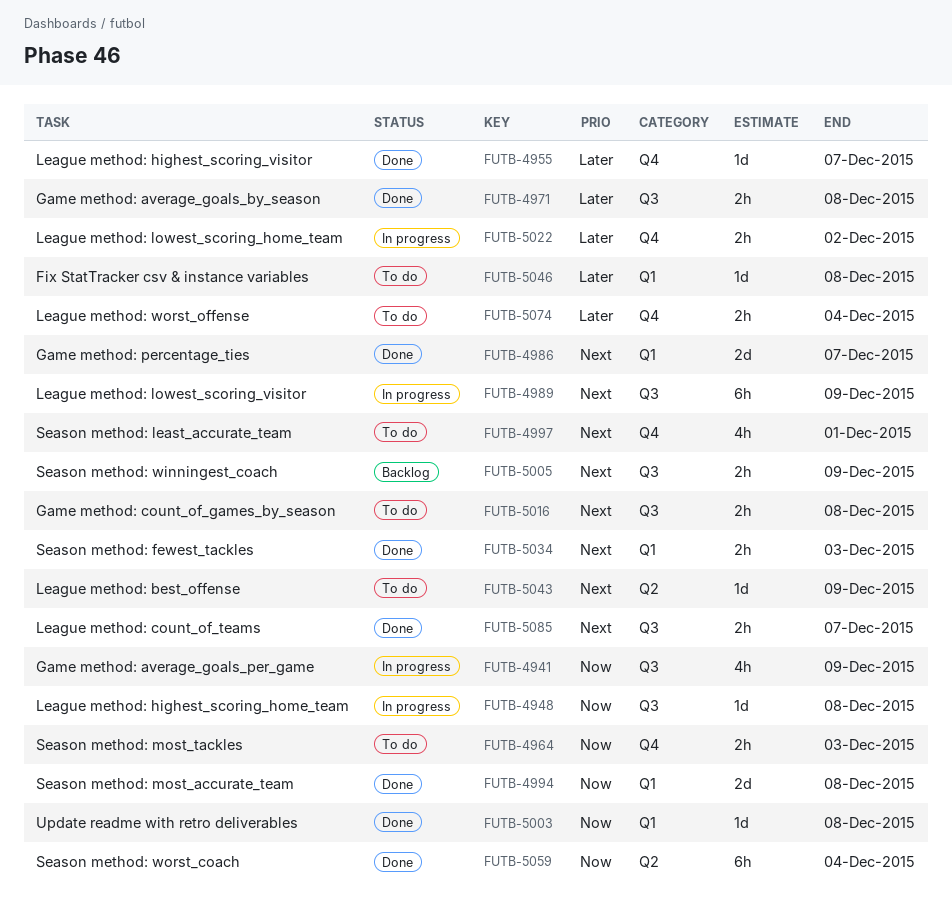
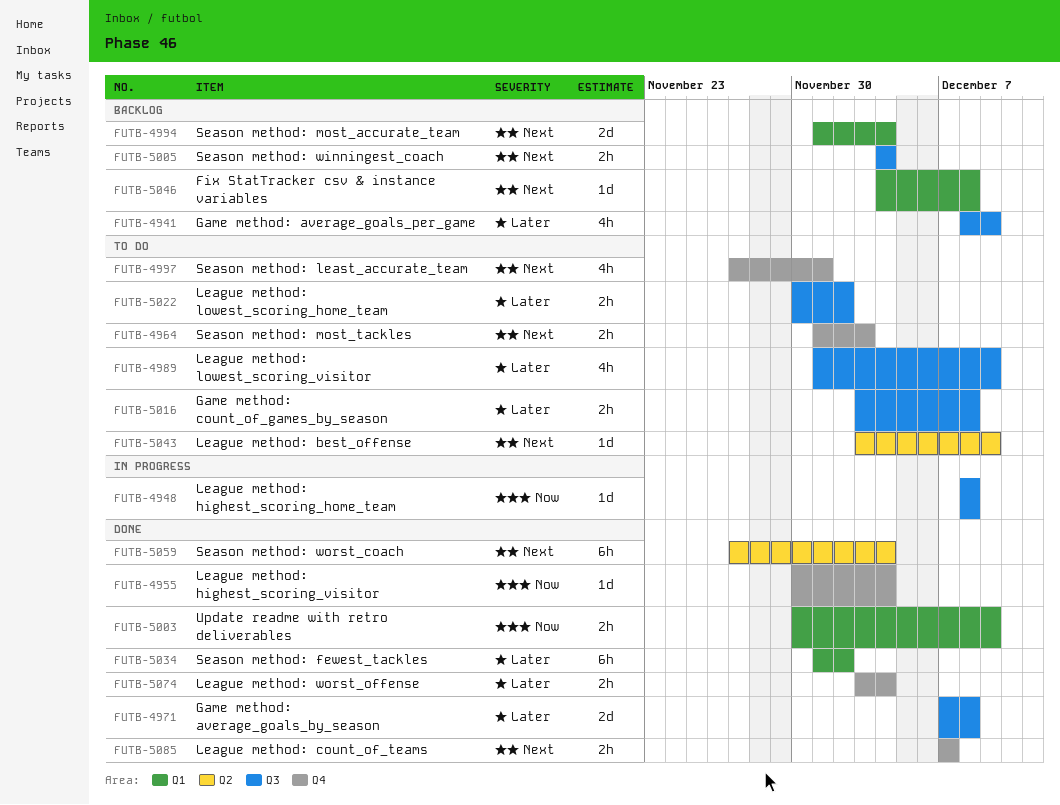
FUTB-4941, status: In progress -> Backlog
FUTB-4941, priority: Now -> Later
FUTB-4955, priority: Later -> Now
FUTB-4955, due: Dec 7 -> Dec 4
FUTB-4964, priority: Now -> Next
FUTB-4971, estimate: 2h -> 2d
FUTB-4986: present -> none
FUTB-4989, status: In progress -> To do
FUTB-4989, priority: Next -> Later
FUTB-4989, estimate: 6h -> 4h
FUTB-4994, status: Done -> Backlog
FUTB-4994, priority: Now -> Next
FUTB-4994, due: Dec 8 -> Dec 4
FUTB-5003, estimate: 1d -> 2h
FUTB-5003, due: Dec 8 -> Dec 9
FUTB-5005, due: Dec 9 -> Dec 4
FUTB-5016, priority: Next -> Later
FUTB-5022, status: In progress -> To do
FUTB-5022, label: Q4 -> Q3
FUTB-5034, priority: Next -> Later
FUTB-5034, estimate: 2h -> 6h
FUTB-5034, due: Dec 3 -> Dec 2
FUTB-5046, status: To do -> Backlog
FUTB-5046, priority: Later -> Next
FUTB-5059, priority: Now -> Next
FUTB-5074, status: To do -> Done
FUTB-5085, label: Q3 -> Q4

